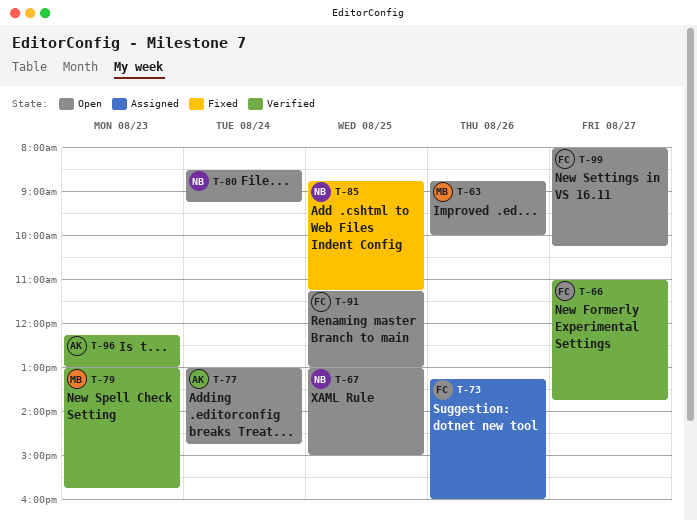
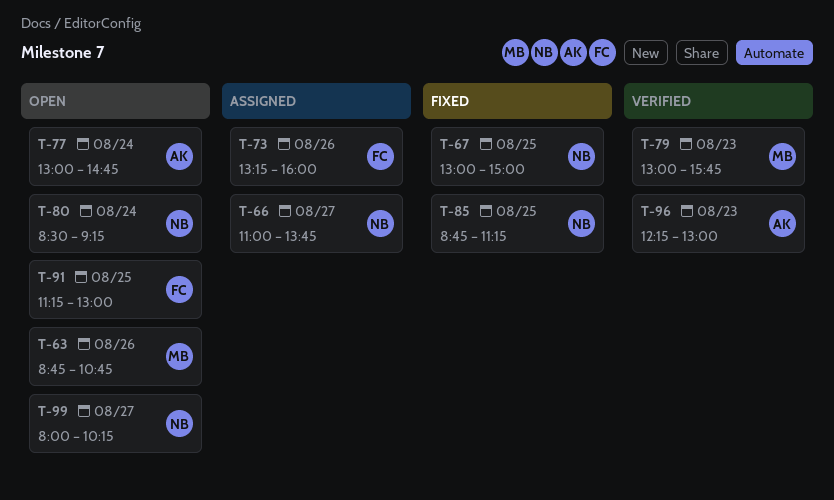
T-63, ends: 10:00 -> 10:45
T-66, status: Verified -> Assigned
T-66, owner: FC -> NB
T-67, status: Open -> Fixed
T-99, owner: FC -> NB

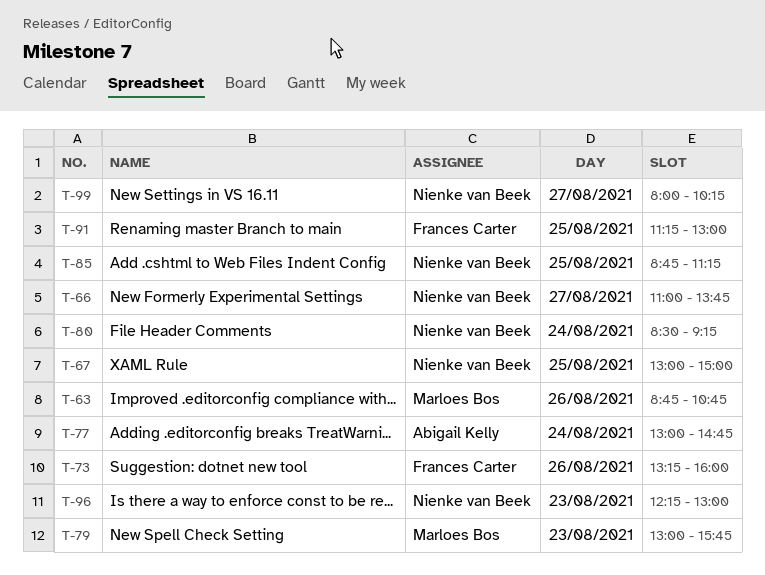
T-96, owner: Abigail Kelly -> Nienke van Beek

